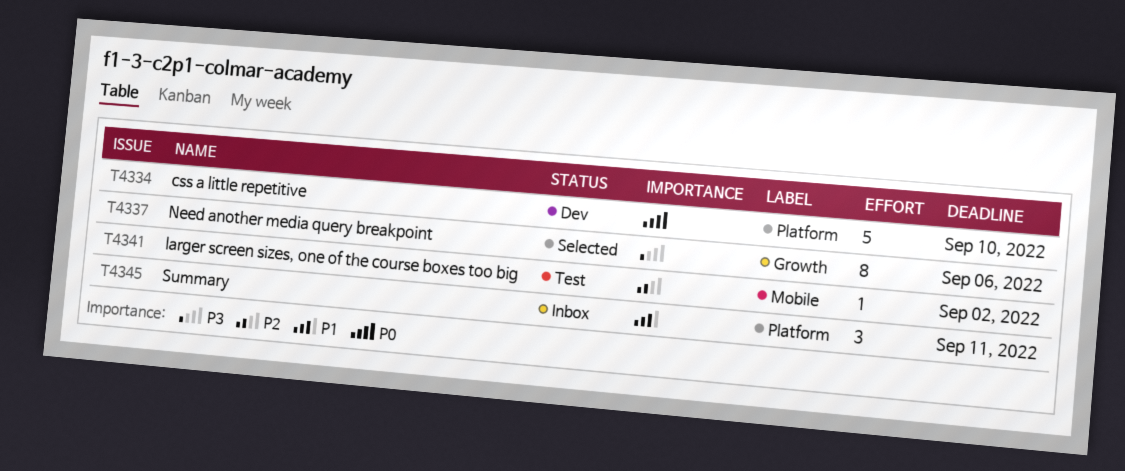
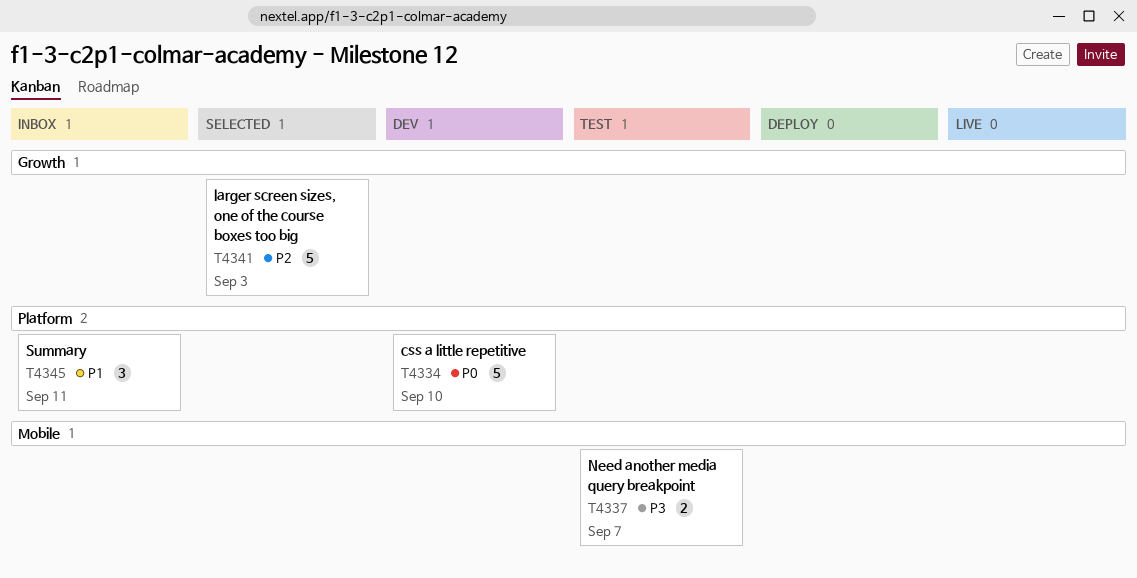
T4337, status: Selected -> Test
T4337, label: Growth -> Mobile
T4337, estimate: 8 -> 2
T4337, due: Sep 6 -> Sep 7
T4341, status: Test -> Selected
T4341, label: Mobile -> Growth
T4341, estimate: 1 -> 5
T4341, due: Sep 2 -> Sep 3

